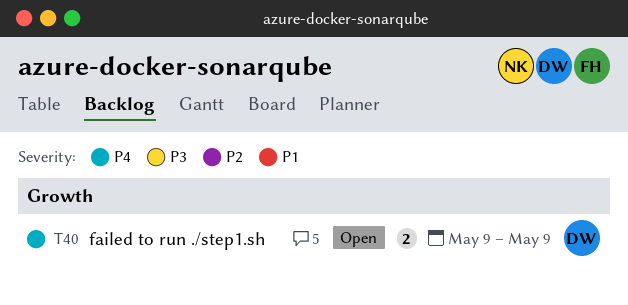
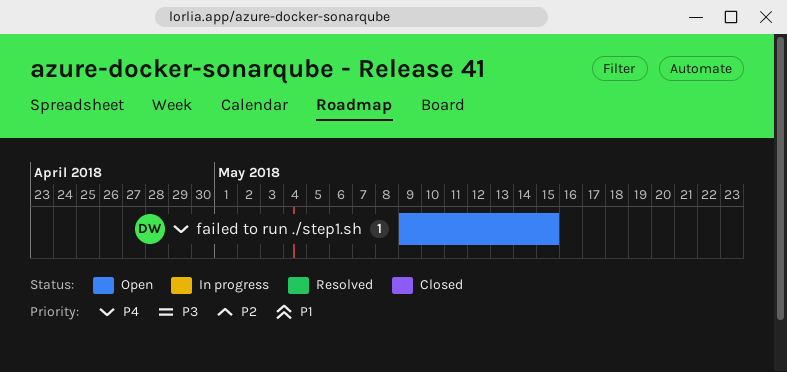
failed to run ./step1.sh, estimate: 2 -> 1
failed to run ./step1.sh, due: May 9 -> May 15

